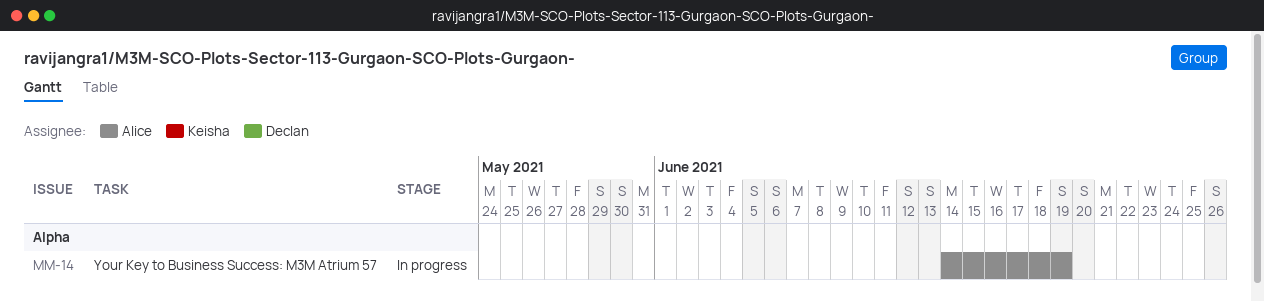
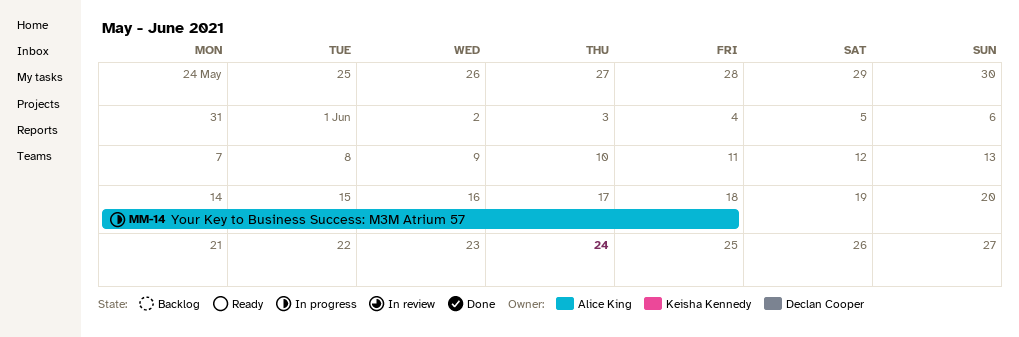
MM-14, due: Jun 19 -> Jun 18

